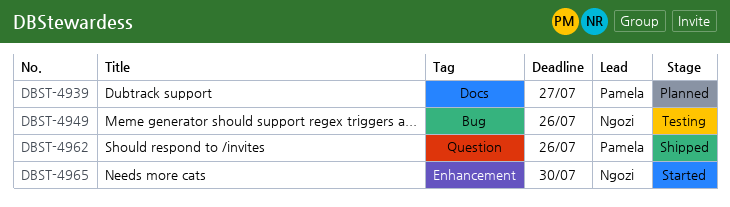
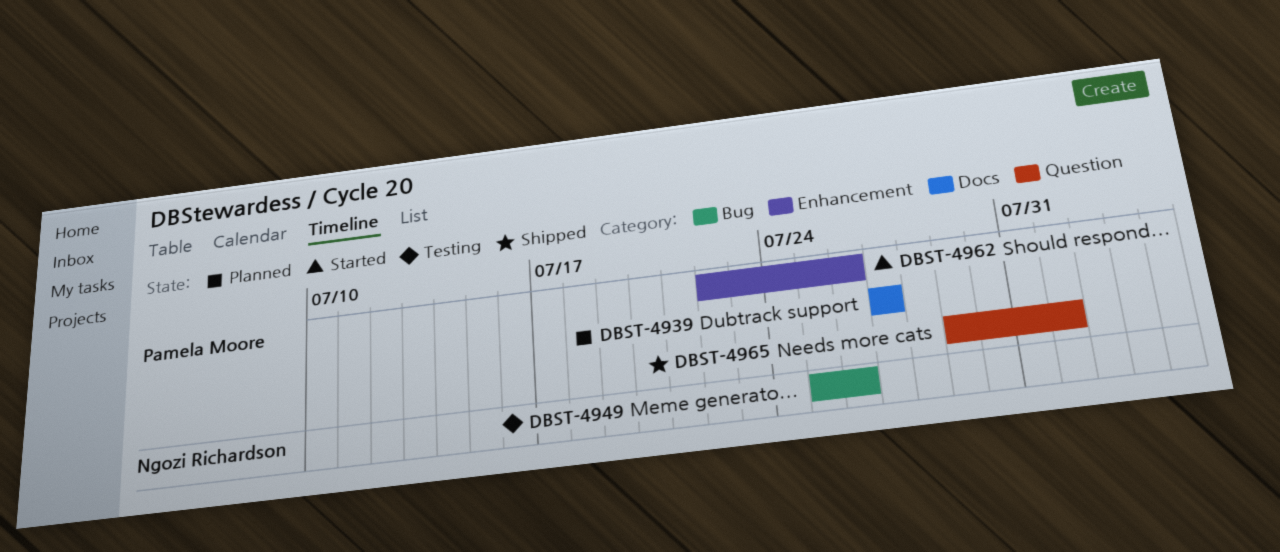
DBST-4962, status: Shipped -> Started
DBST-4962, label: Question -> Enhancement
DBST-4965, status: Started -> Shipped
DBST-4965, owner: Ngozi Richardson -> Pamela Moore
DBST-4965, label: Enhancement -> Question
DBST-4965, due: Jul 30 -> Aug 1

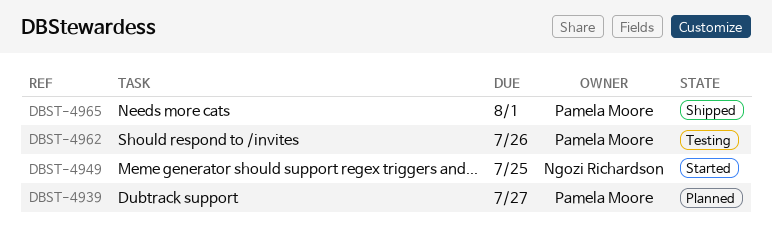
DBST-4949, status: Testing -> Started
DBST-4949, due: Jul 26 -> Jul 25
DBST-4962, status: Started -> Testing

